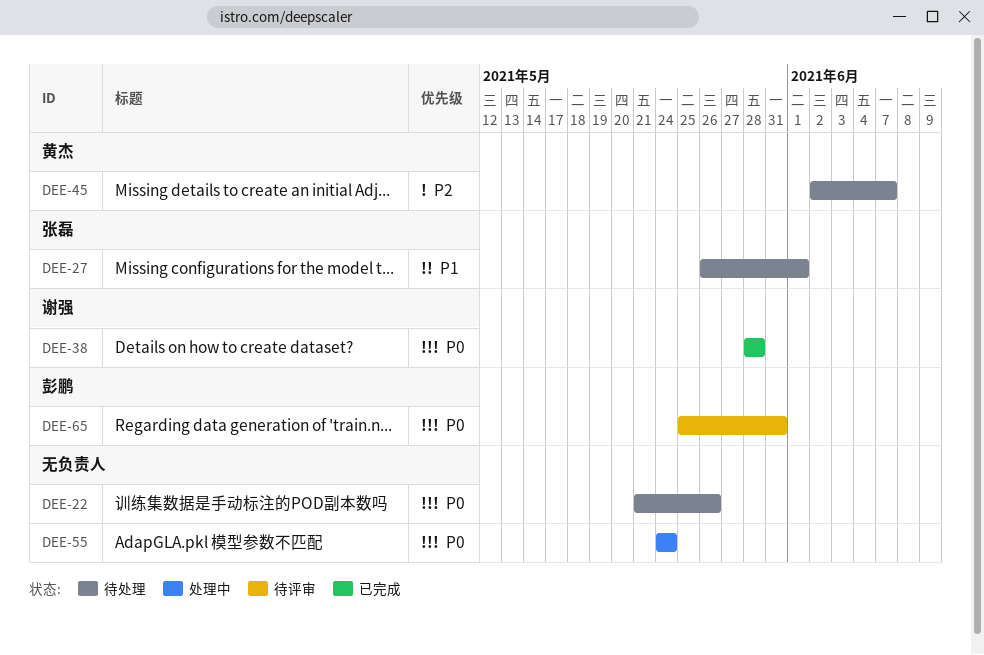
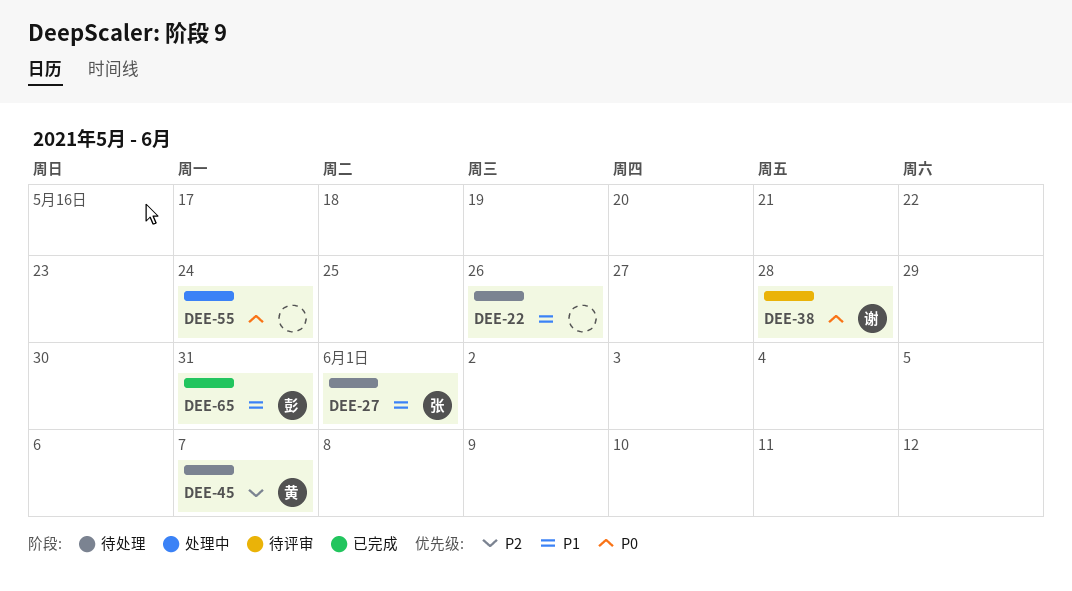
DEE-22, priority: P0 -> P1
DEE-38, status: 已完成 -> 待评审
DEE-65, status: 待评审 -> 已完成
DEE-65, priority: P0 -> P1

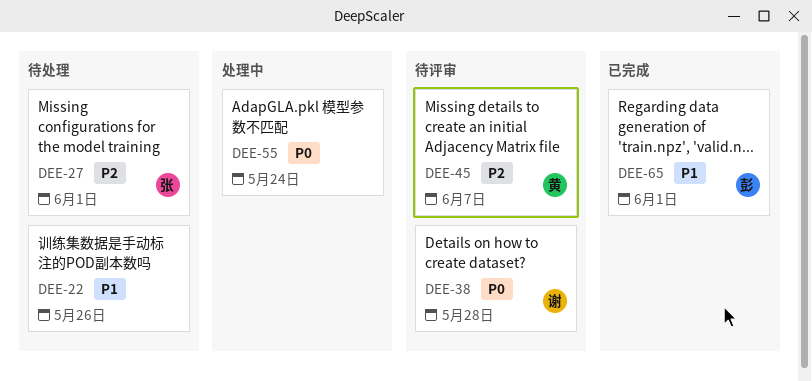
DEE-27, priority: P1 -> P2
DEE-45, status: 待处理 -> 待评审
DEE-65, due: May 31 -> Jun 1

